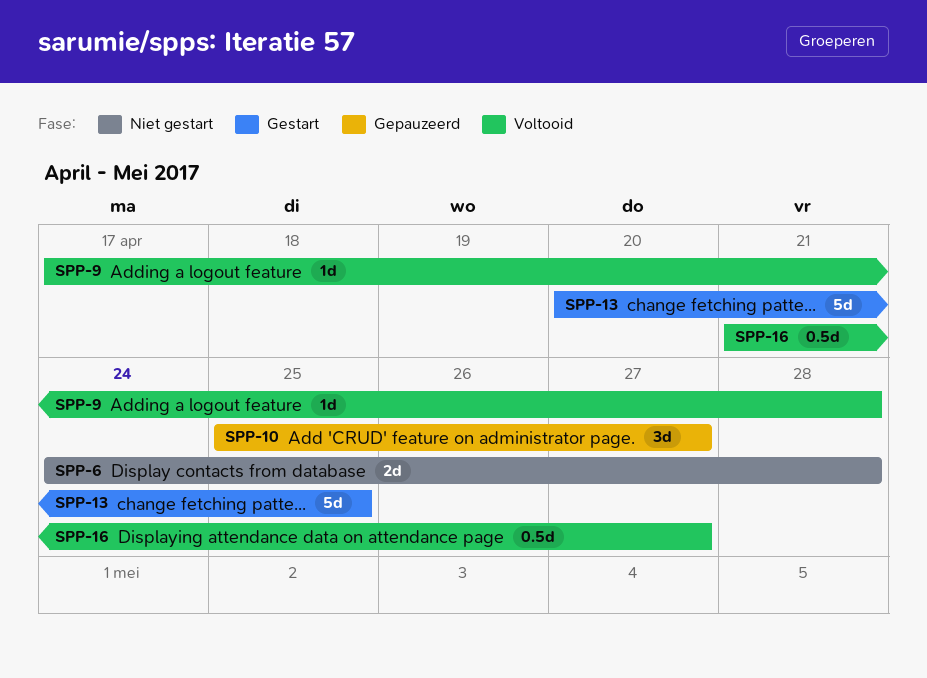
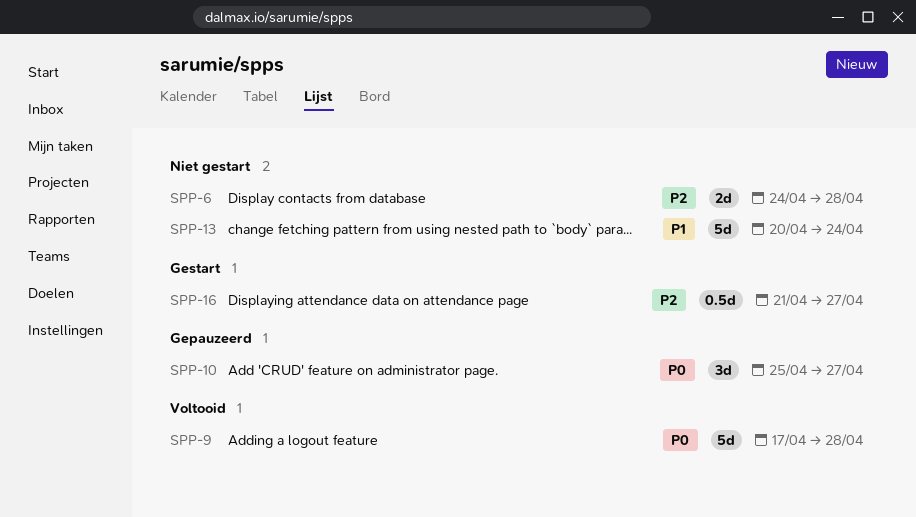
SPP-9, estimate: 1d -> 5d
SPP-13, status: Gestart -> Niet gestart
SPP-13, due: Apr 25 -> Apr 24
SPP-16, status: Voltooid -> Gestart

